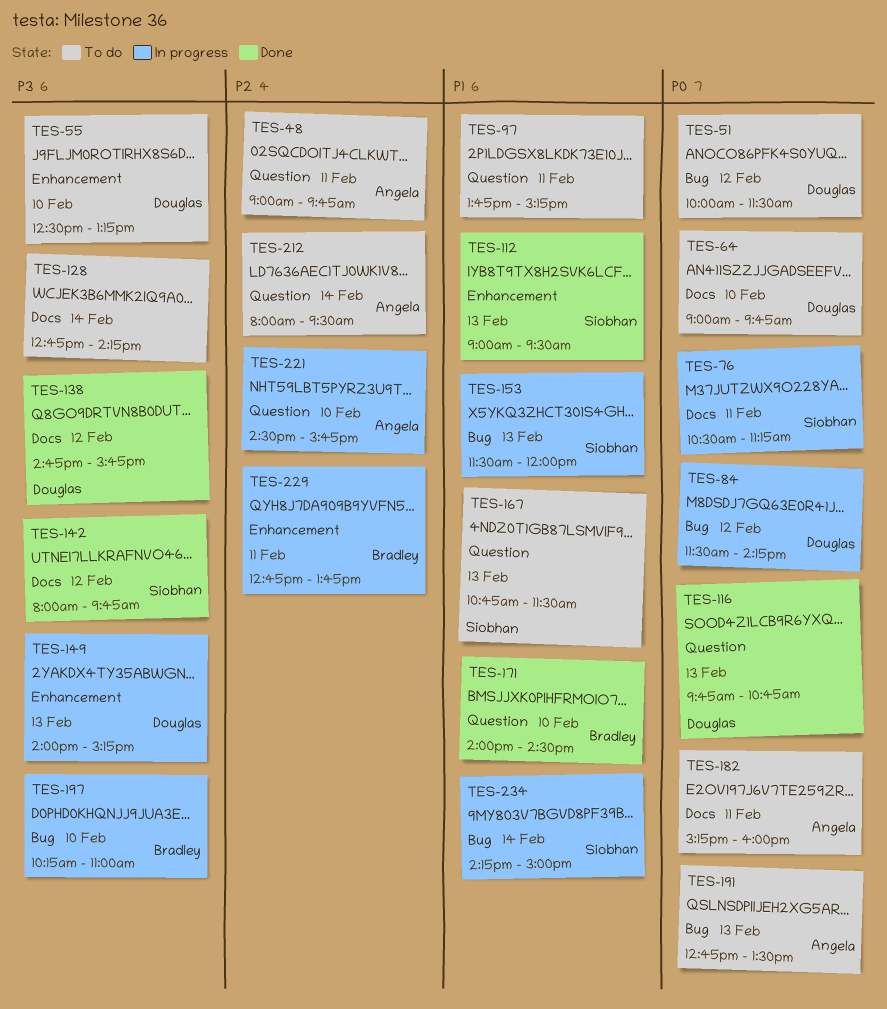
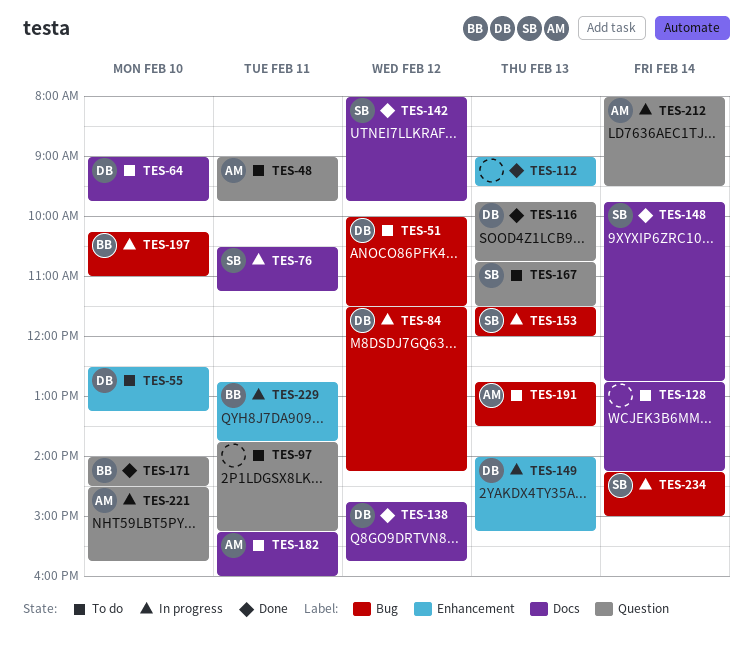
TES-112, owner: Siobhan -> none
TES-148: none -> present
TES-212, status: To do -> In progress

